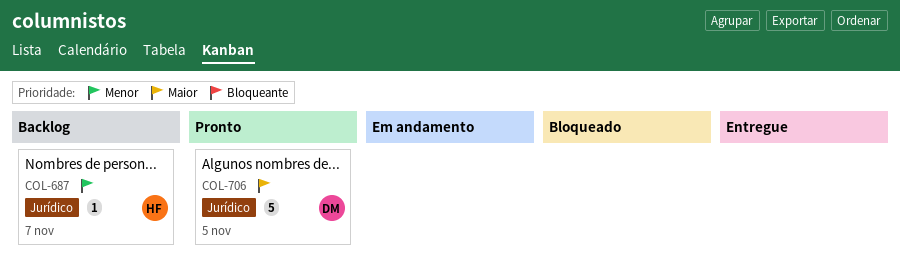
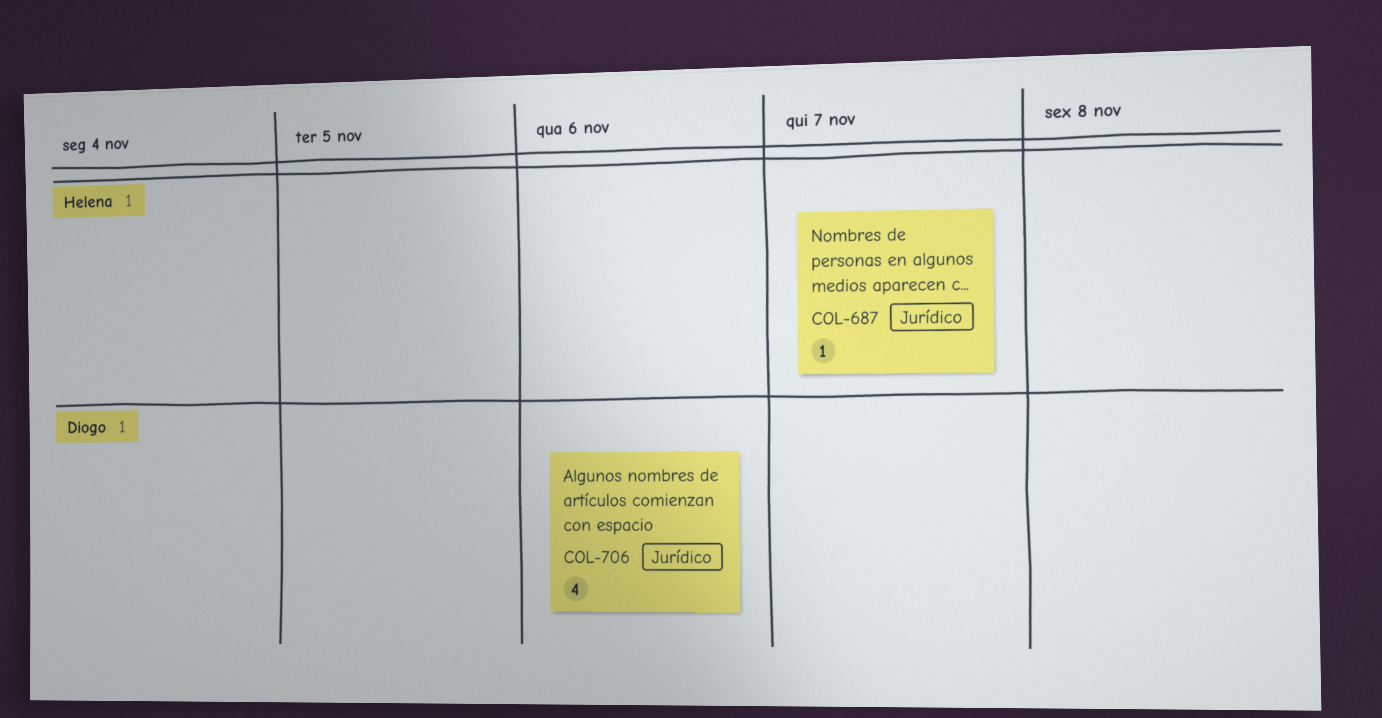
COL-706, estimate: 5 -> 4
COL-706, due: Nov 5 -> Nov 6

